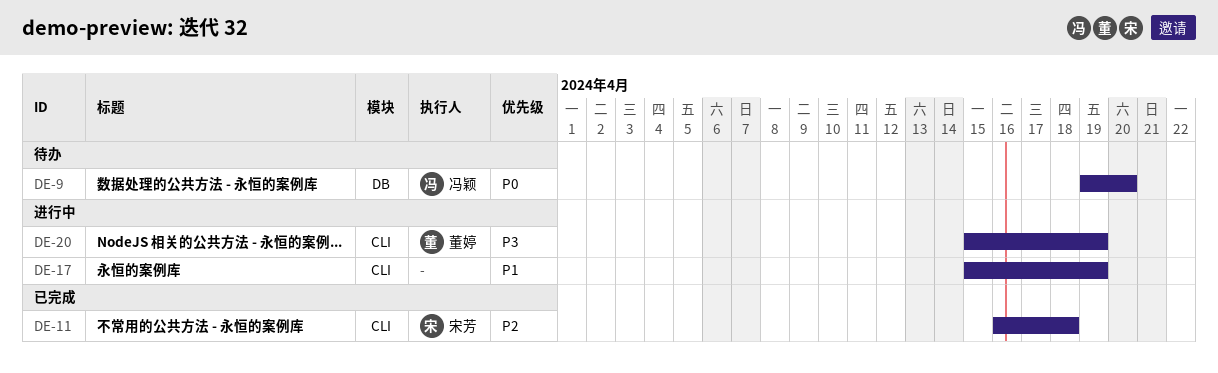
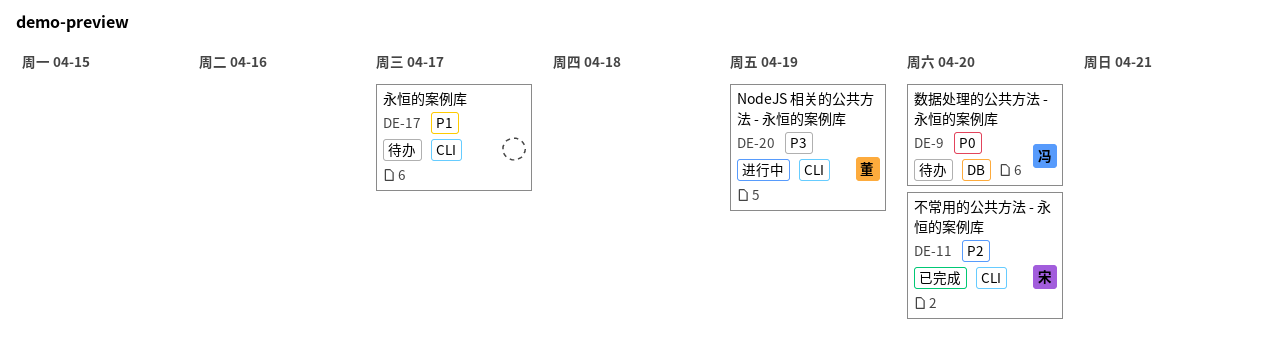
DE-11, due: Apr 18 -> Apr 20
DE-17, status: 进行中 -> 待办
DE-17, due: Apr 19 -> Apr 17

